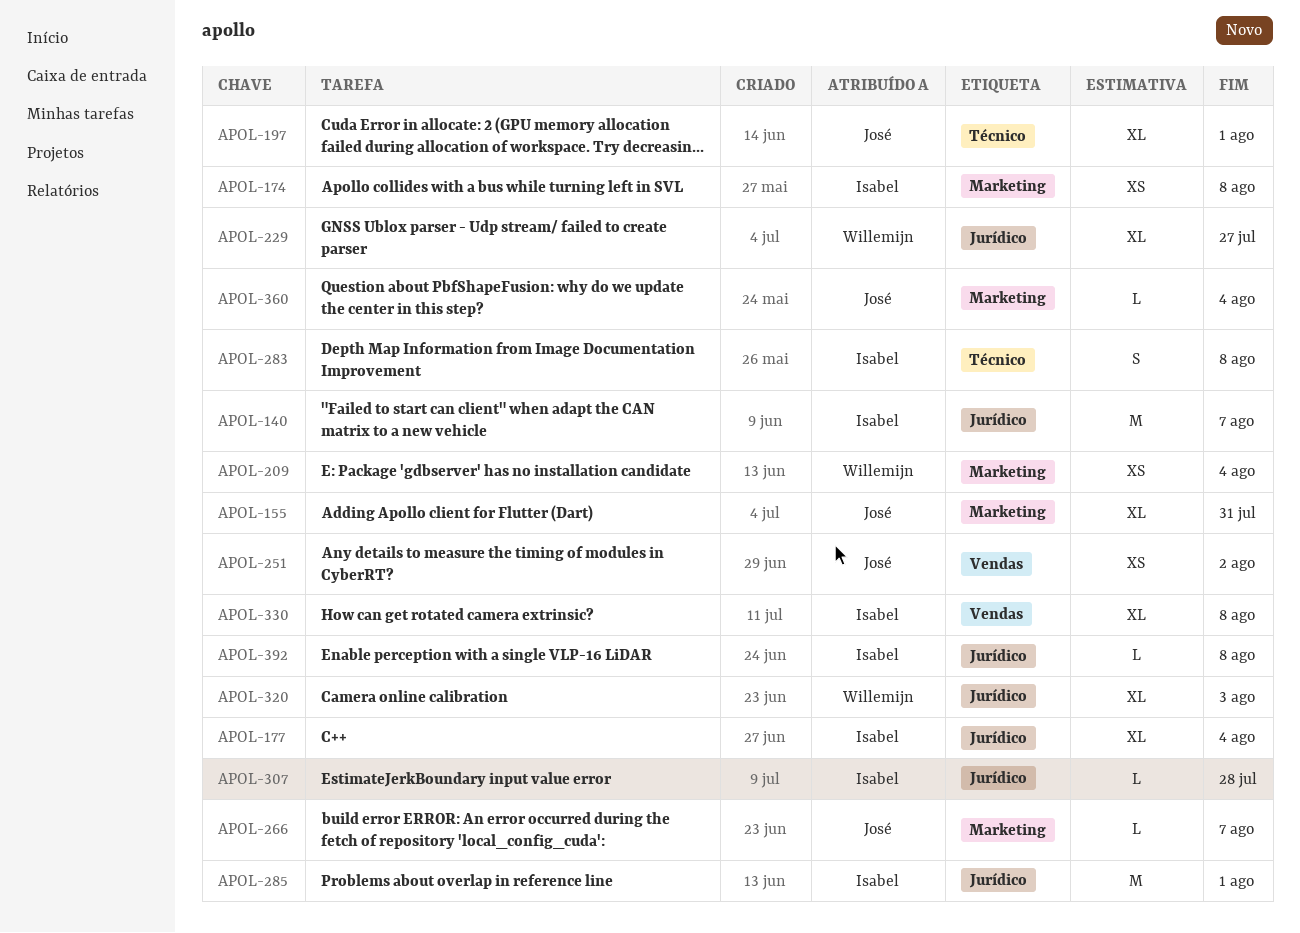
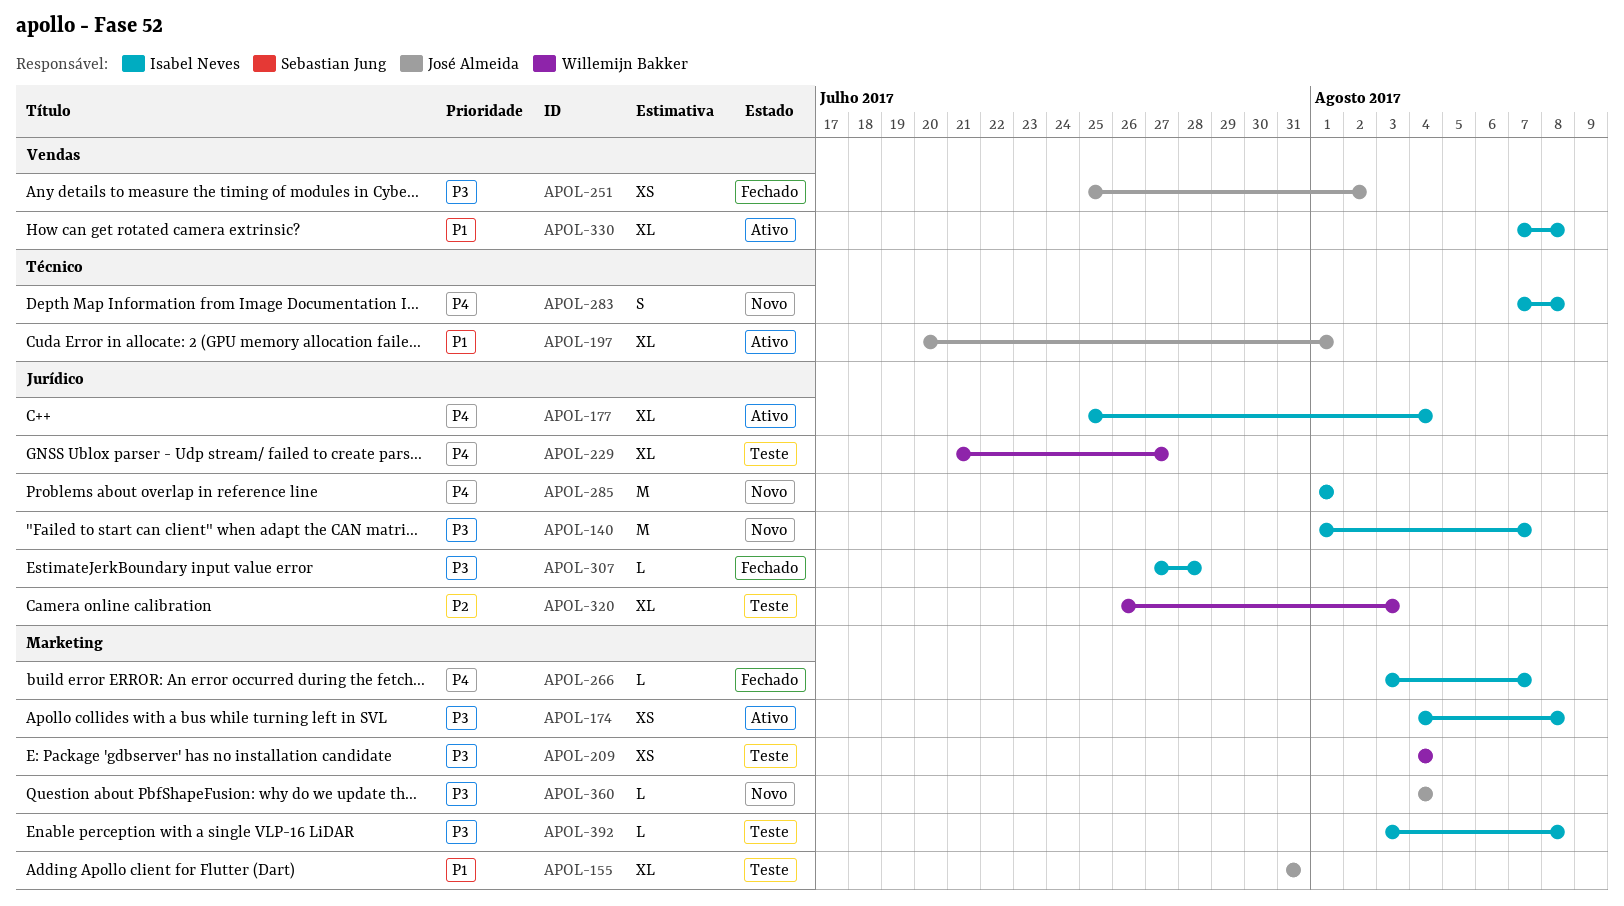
APOL-266, owner: José Almeida -> Isabel Neves
APOL-392, label: Jurídico -> Marketing

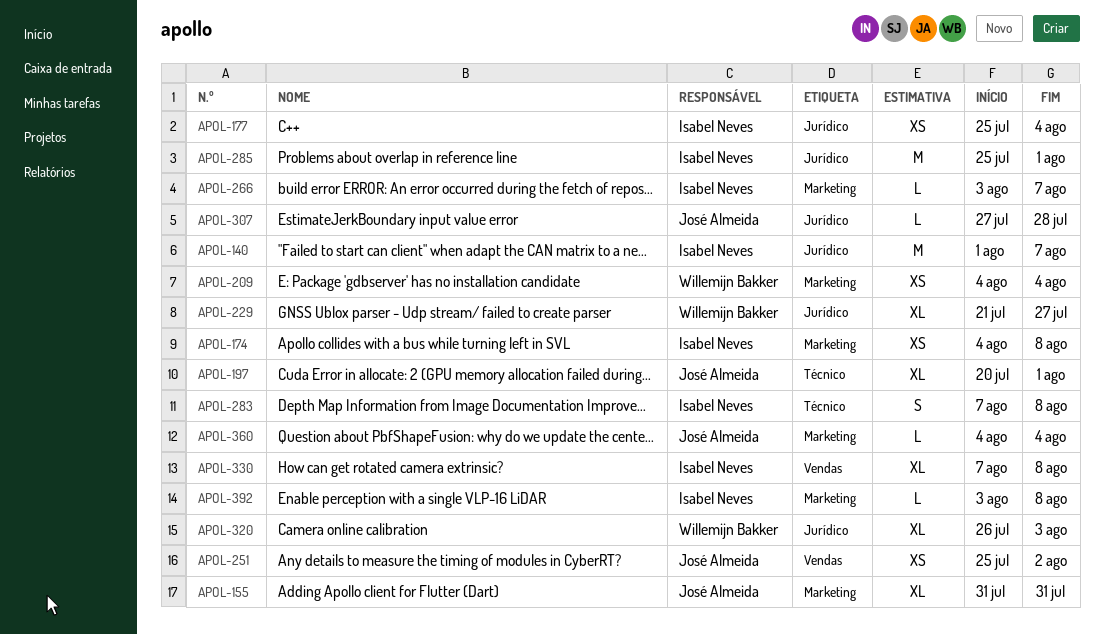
APOL-177, estimate: XL -> XS
APOL-285, start: Aug 1 -> Jul 25
APOL-307, owner: Isabel Neves -> José Almeida

